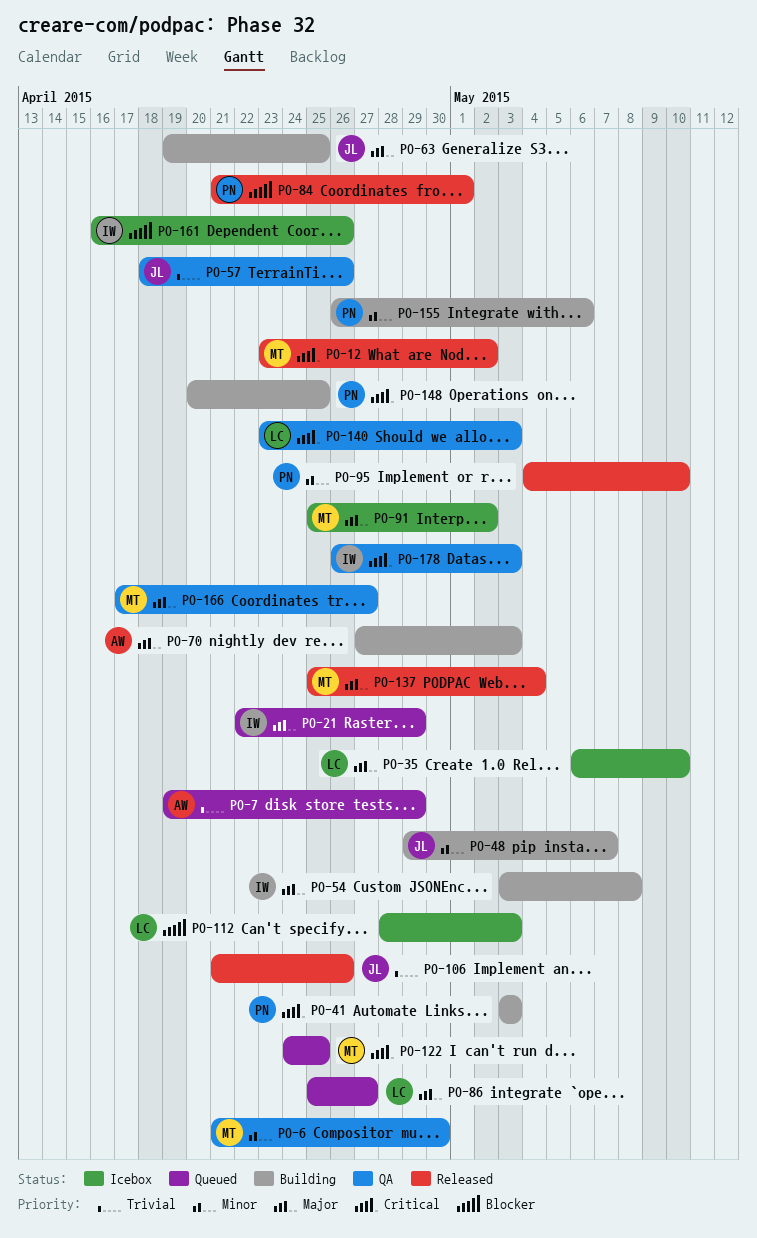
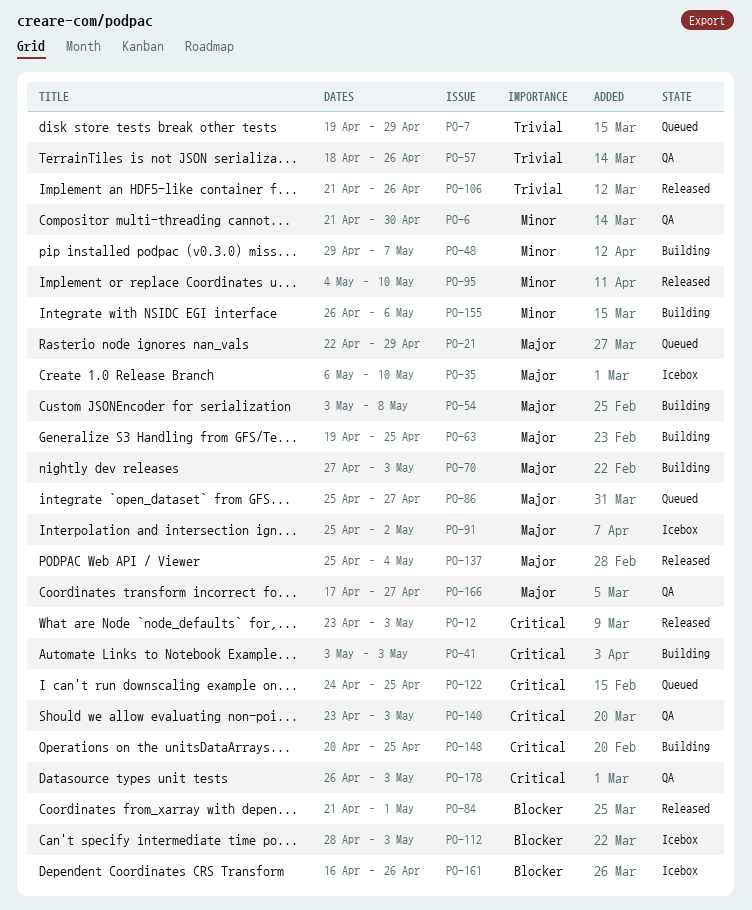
PO-12, due: May 2 -> May 3

